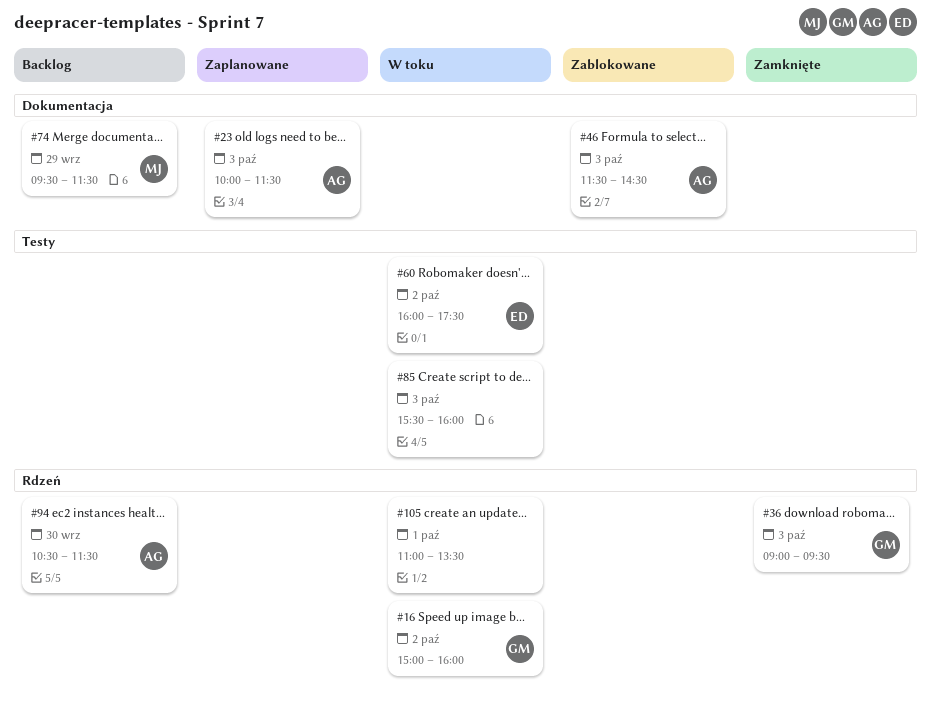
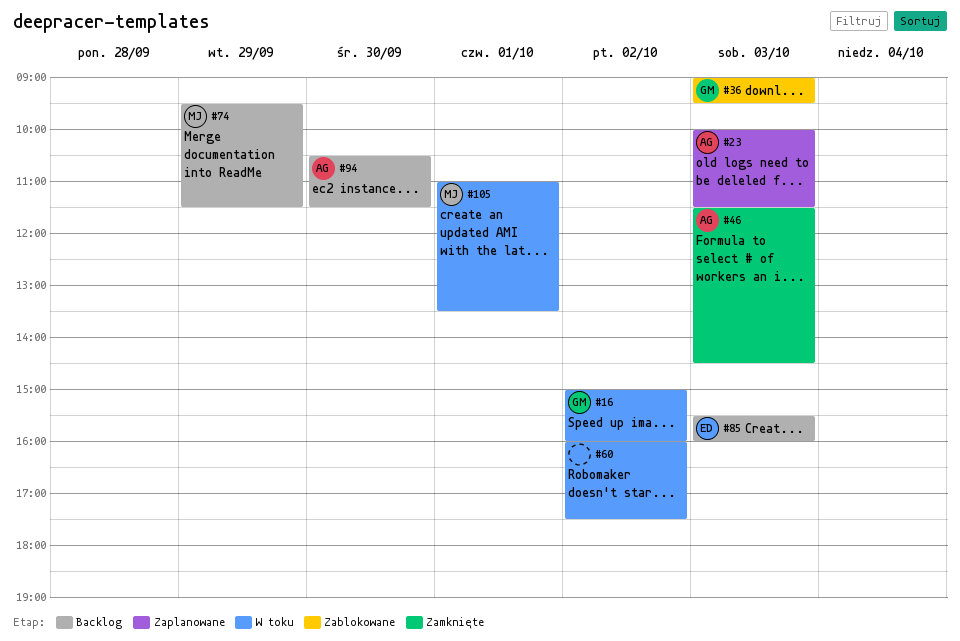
#36, status: Zamknięte -> Zablokowane
#46, status: Zablokowane -> Zamknięte
#60, owner: ED -> none
#85, status: W toku -> Backlog
#85, owner: none -> ED
#105, owner: none -> MJ

